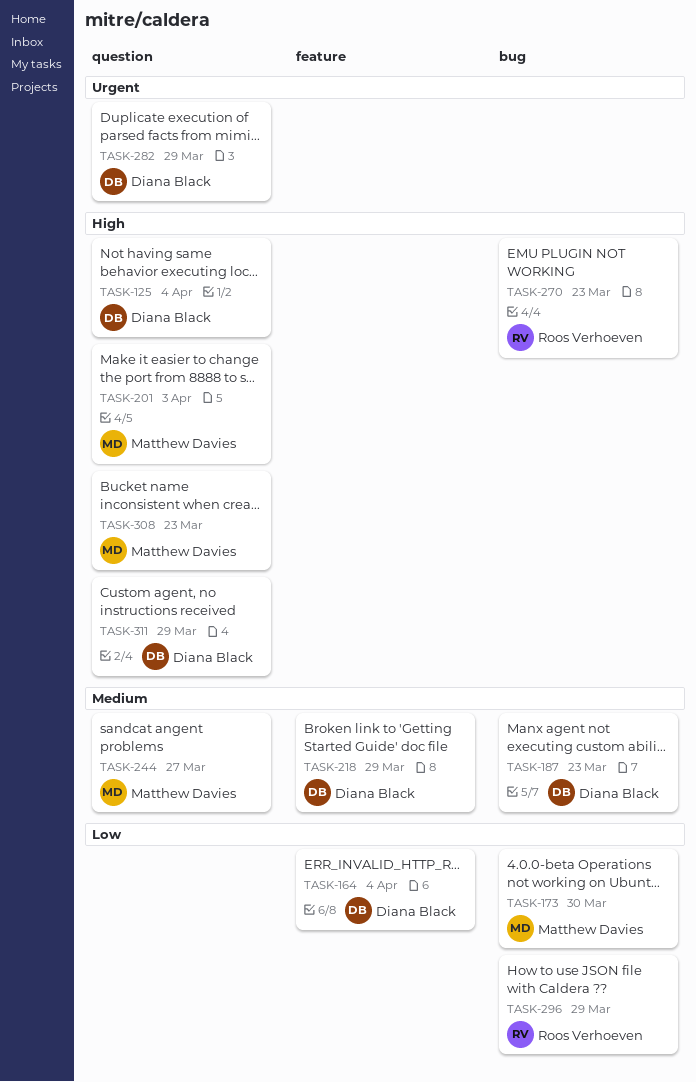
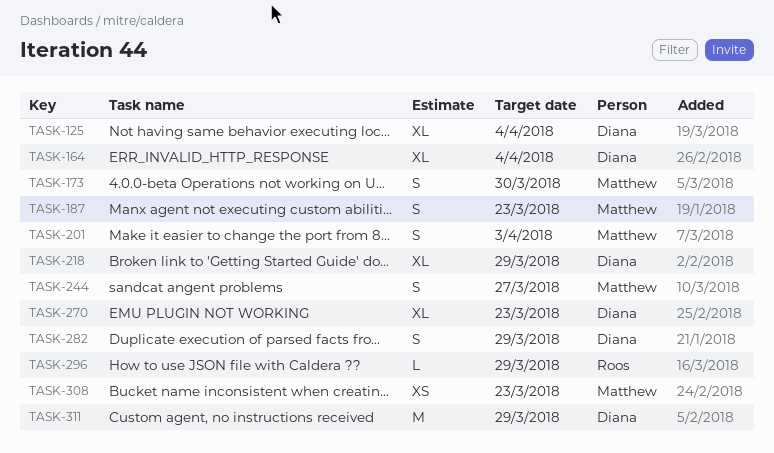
TASK-187, owner: Diana Black -> Matthew Davies
TASK-270, owner: Roos Verhoeven -> Diana Black

